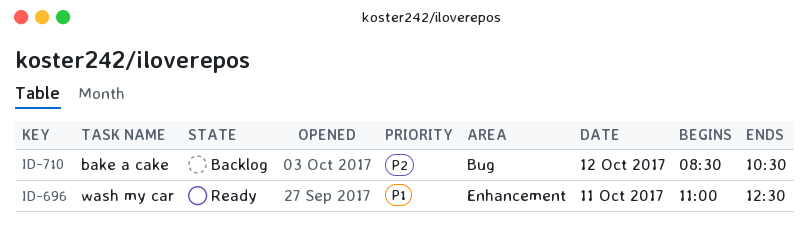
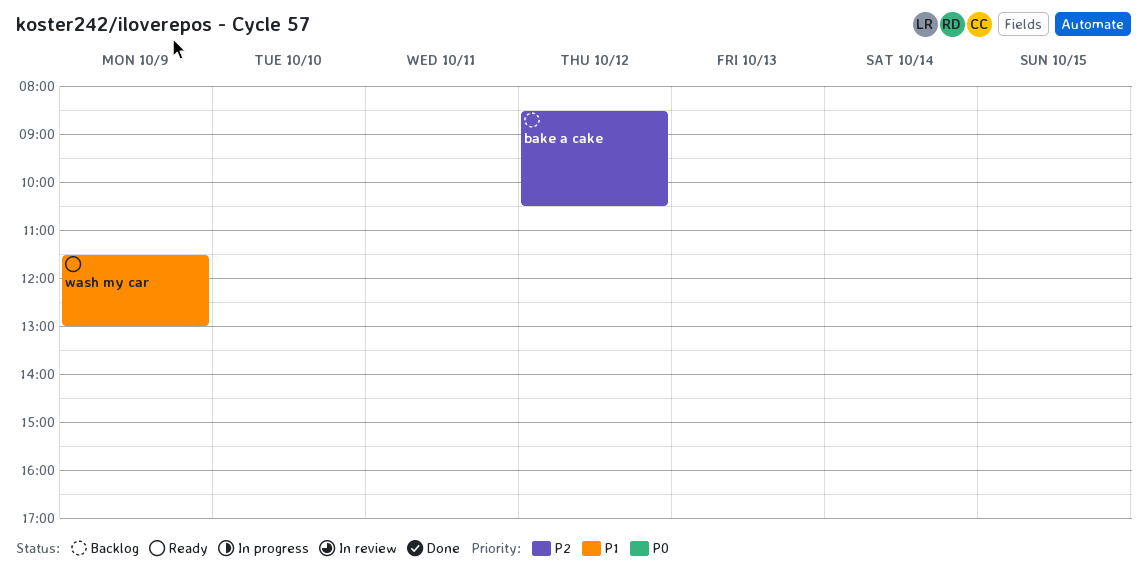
wash my car, day: Oct 11 -> Oct 9
wash my car, begins: 11:00 -> 11:30
wash my car, ends: 12:30 -> 13:00

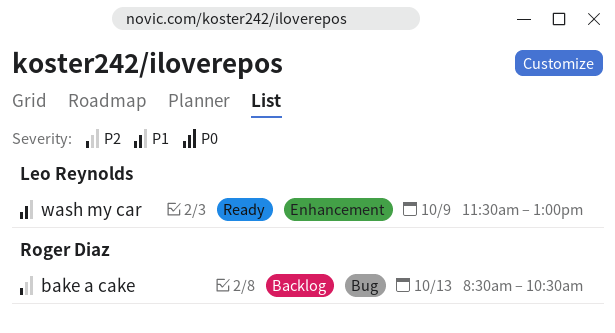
bake a cake, day: Oct 12 -> Oct 13

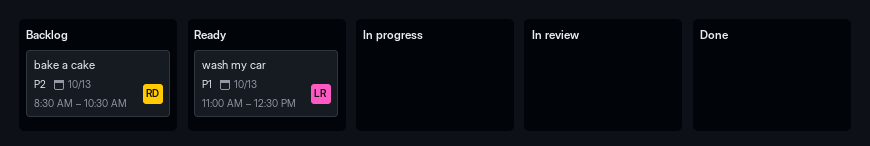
wash my car, day: Oct 9 -> Oct 13
wash my car, begins: 11:30 -> 11:00
wash my car, ends: 13:00 -> 12:30

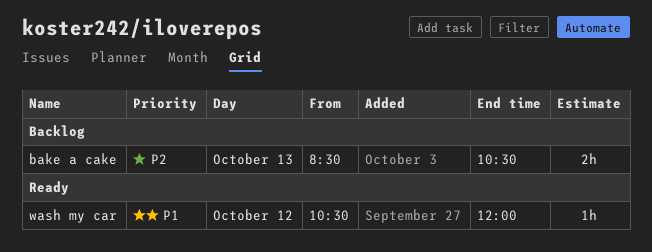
wash my car, day: Oct 13 -> Oct 12
wash my car, begins: 11:00 -> 10:30
wash my car, ends: 12:30 -> 12:00

